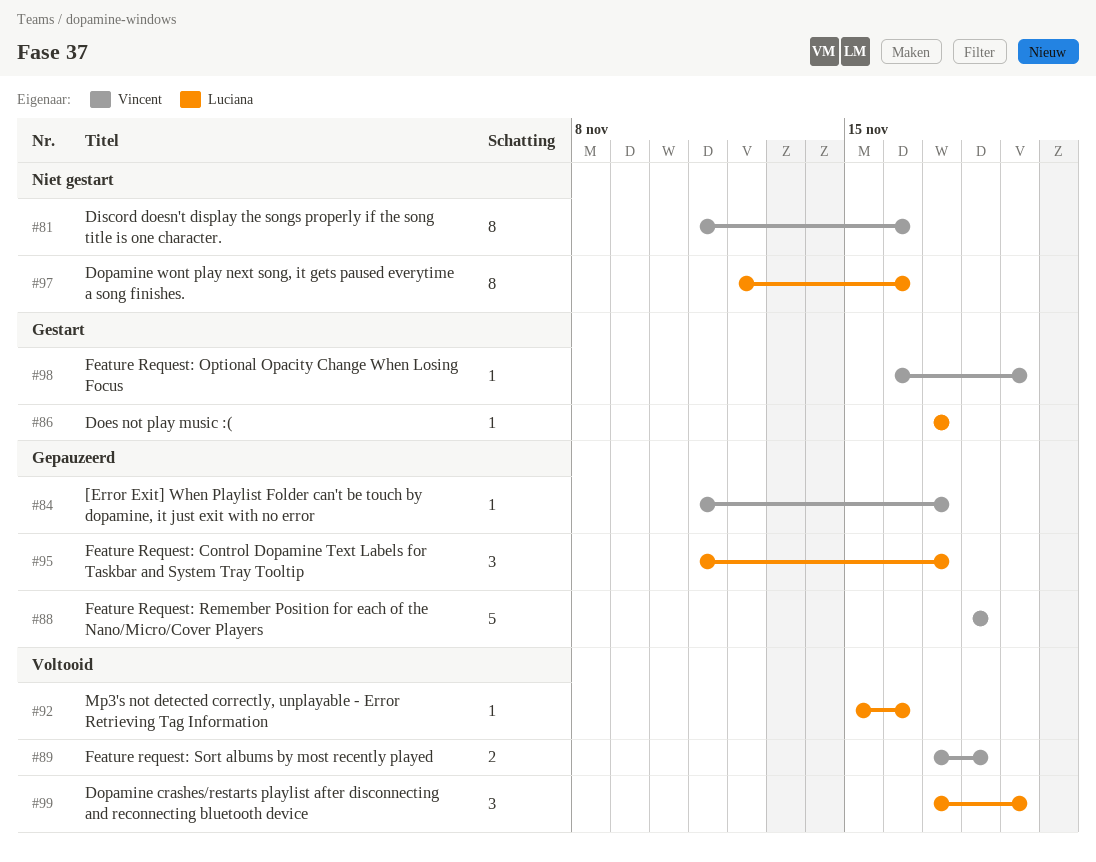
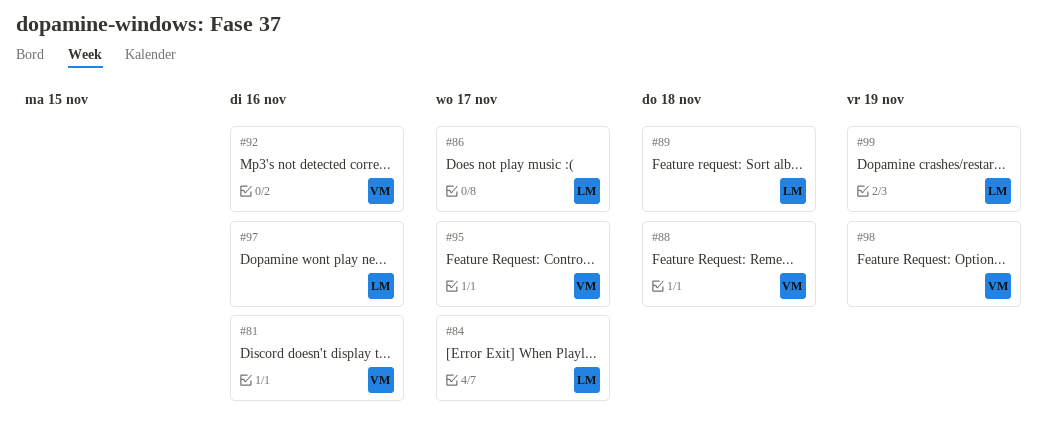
#84, owner: Vincent -> Luciana
#89, owner: Vincent -> Luciana
#92, owner: Luciana -> Vincent
#95, owner: Luciana -> Vincent

